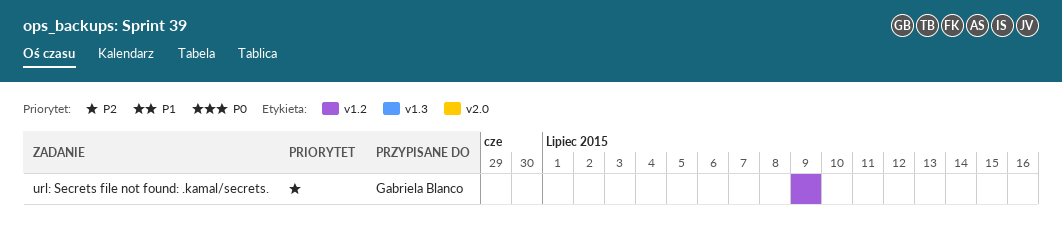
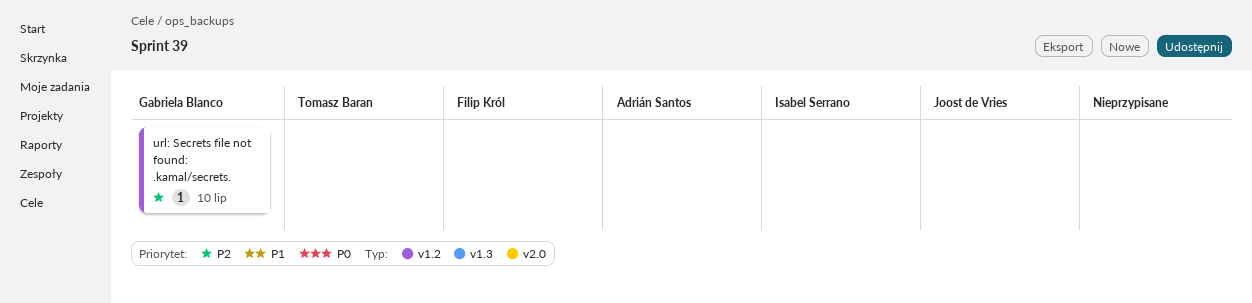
url: Secrets file not found: .kamal/secrets., due: Jul 9 -> Jul 10

